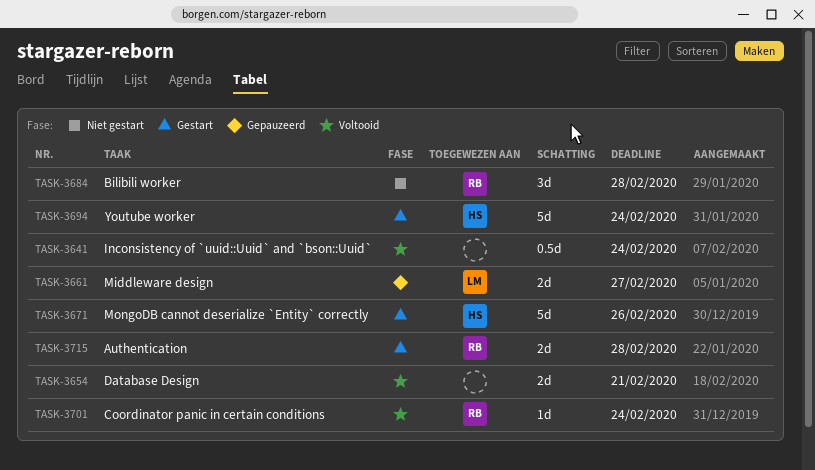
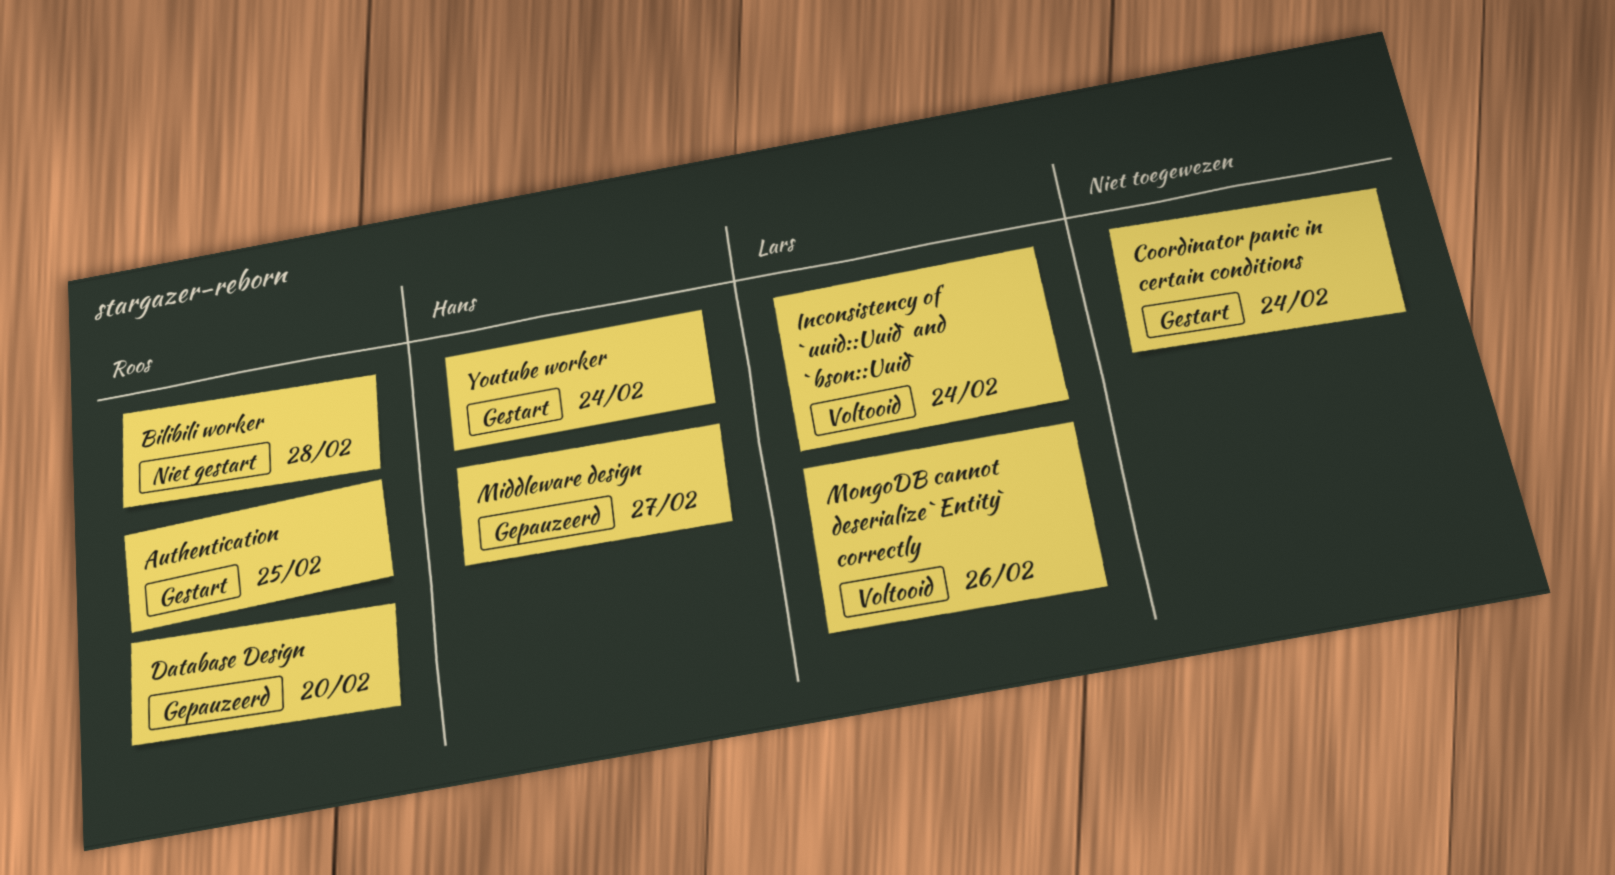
Authentication, due: Feb 28 -> Feb 25
Coordinator panic in certain conditions, status: Voltooid -> Gestart
Coordinator panic in certain conditions, owner: Roos -> none
Database Design, status: Voltooid -> Gepauzeerd
Database Design, owner: none -> Roos
Database Design, due: Feb 21 -> Feb 20
Inconsistency of `uuid::Uuid` and `bson::Uuid`, owner: none -> Lars
Middleware design, owner: Lars -> Hans
MongoDB cannot deserialize `Entity` correctly, status: Gestart -> Voltooid
MongoDB cannot deserialize `Entity` correctly, owner: Hans -> Lars

